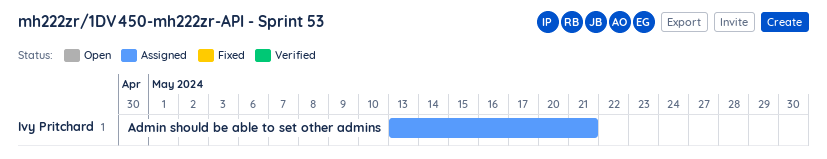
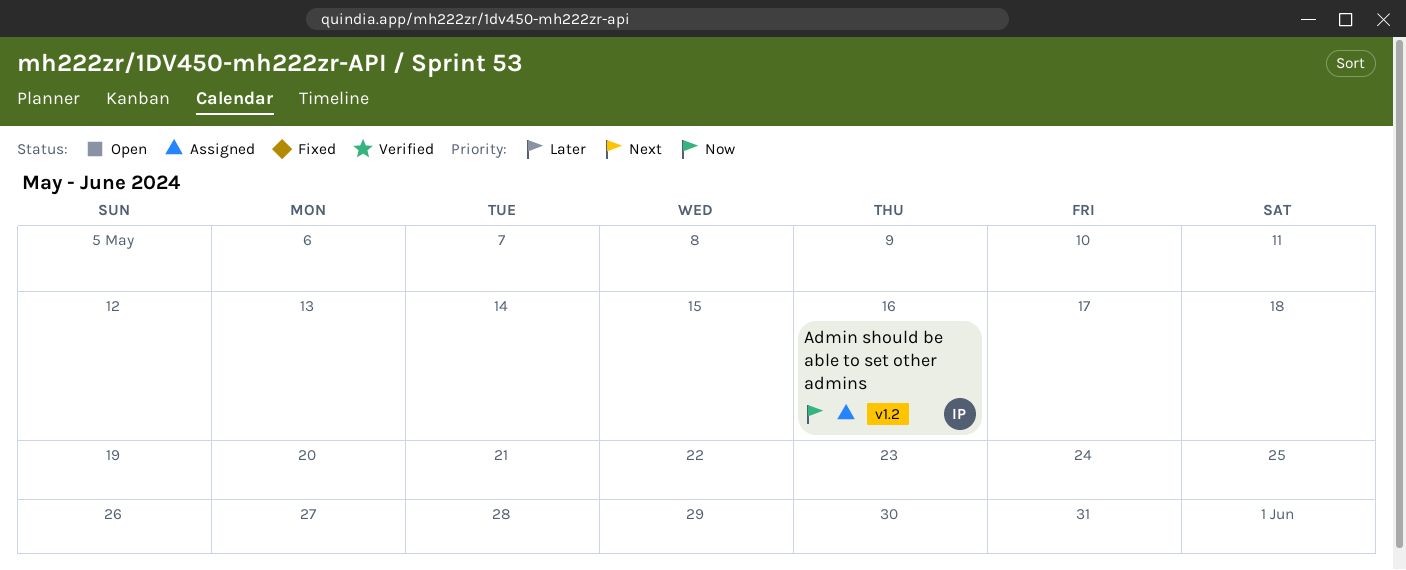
Admin should be able to set other admins, due: May 21 -> May 16

